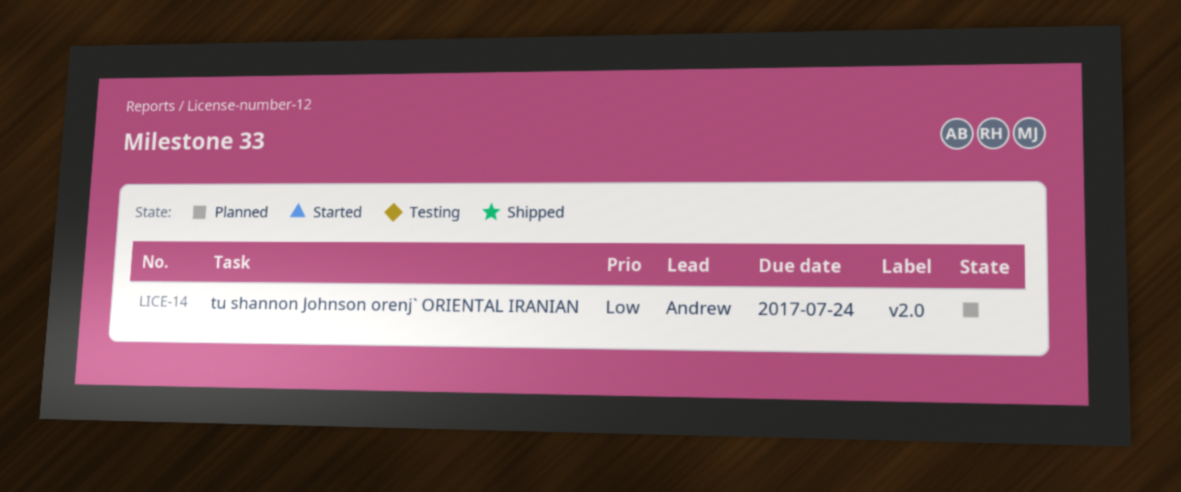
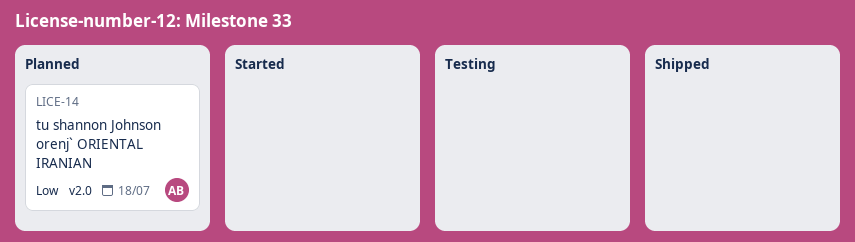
LICE-14, due: Jul 24 -> Jul 18

